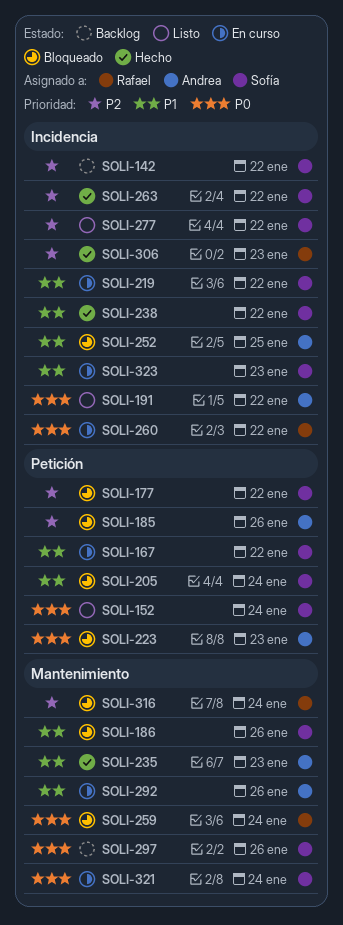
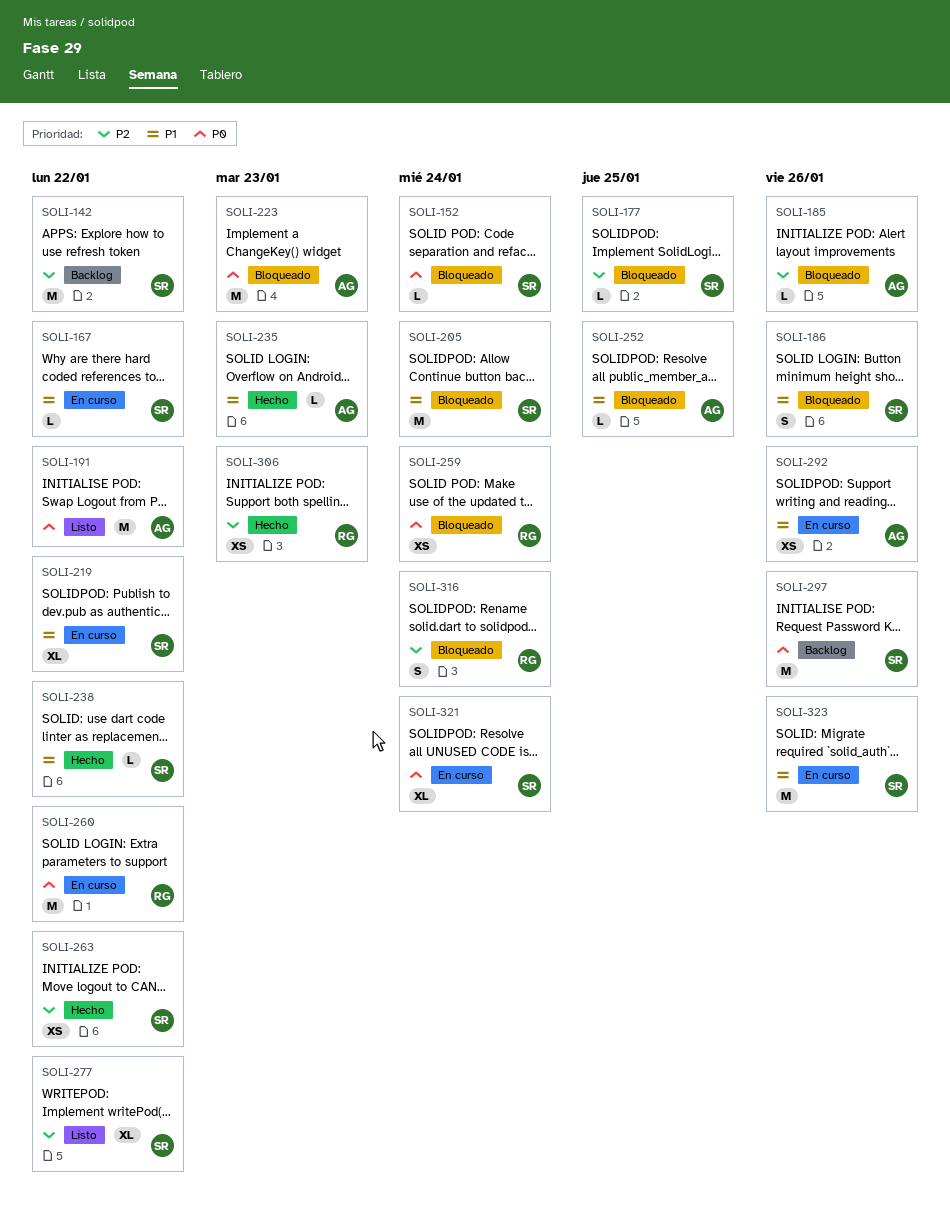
SOLI-152, status: Listo -> Bloqueado
SOLI-177, due: Jan 22 -> Jan 25
SOLI-323, due: Jan 23 -> Jan 26

